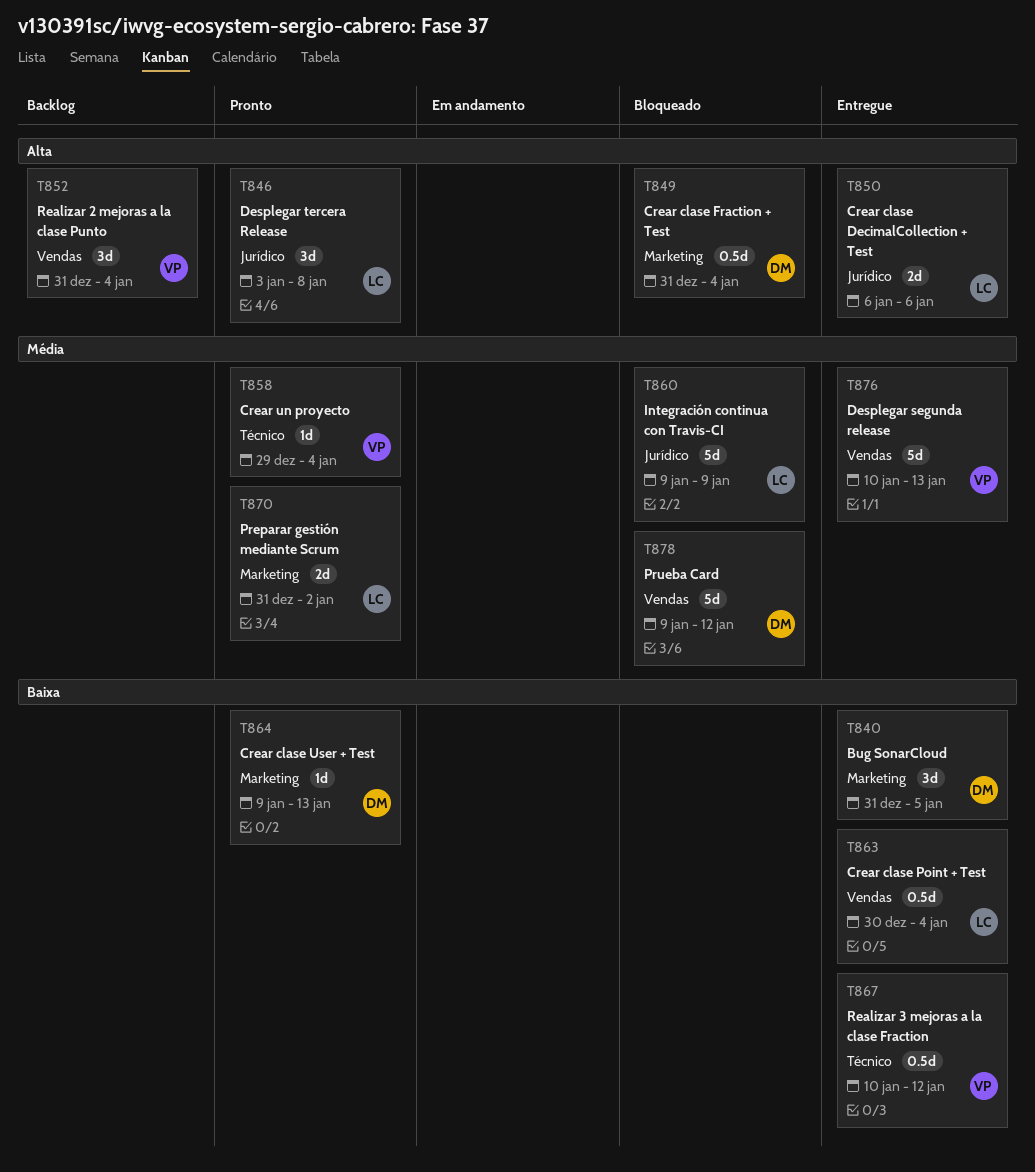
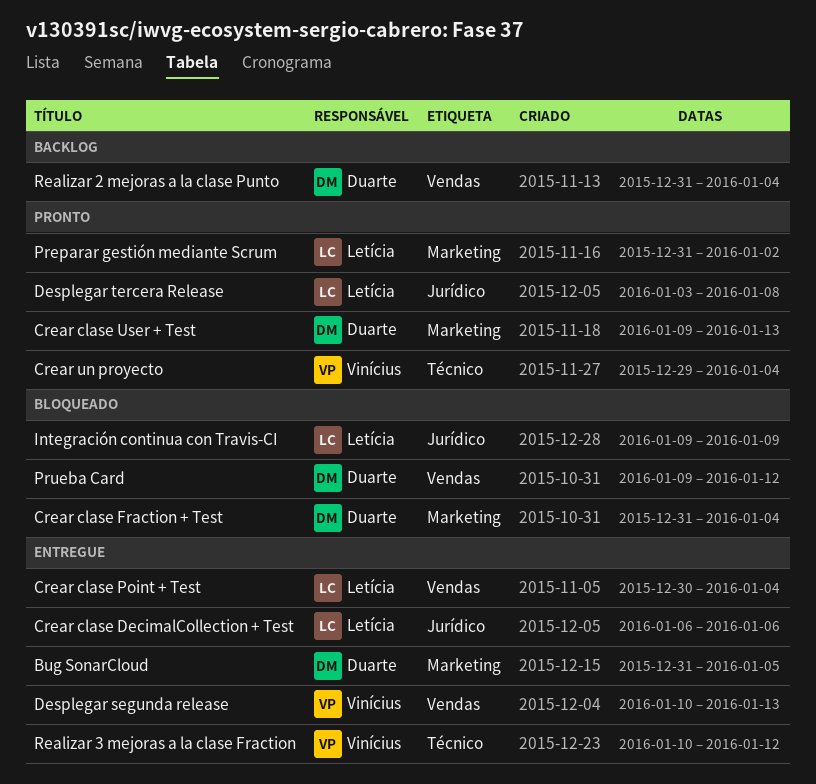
Realizar 2 mejoras a la clase Punto, owner: Vinícius -> Duarte

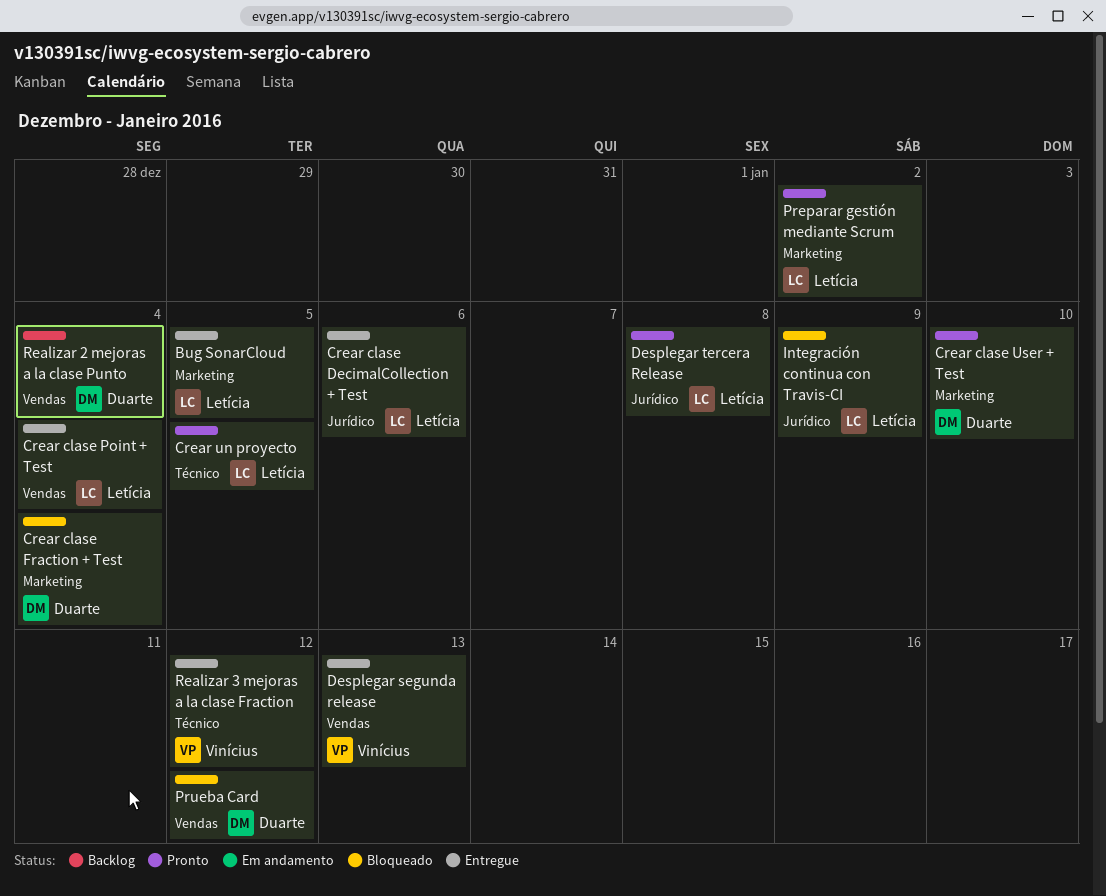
Bug SonarCloud, owner: Duarte -> Letícia
Crear clase User + Test, due: Jan 13 -> Jan 10
Crear un proyecto, owner: Vinícius -> Letícia
Crear un proyecto, due: Jan 4 -> Jan 5

